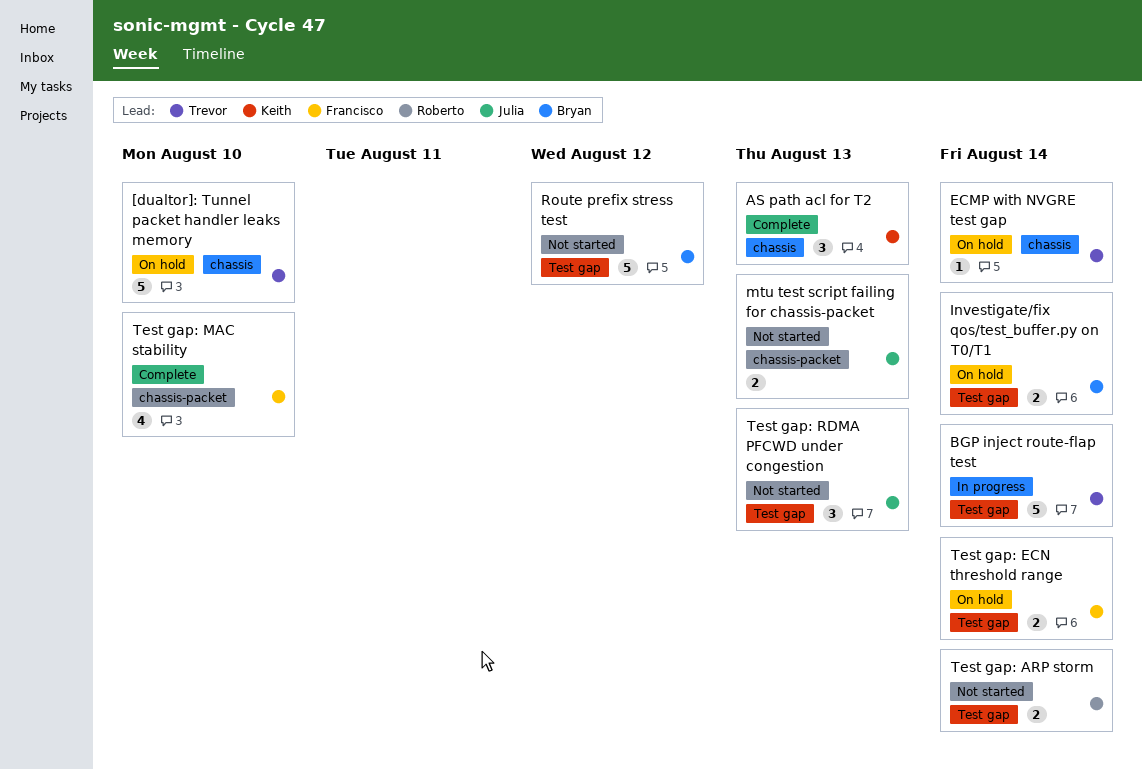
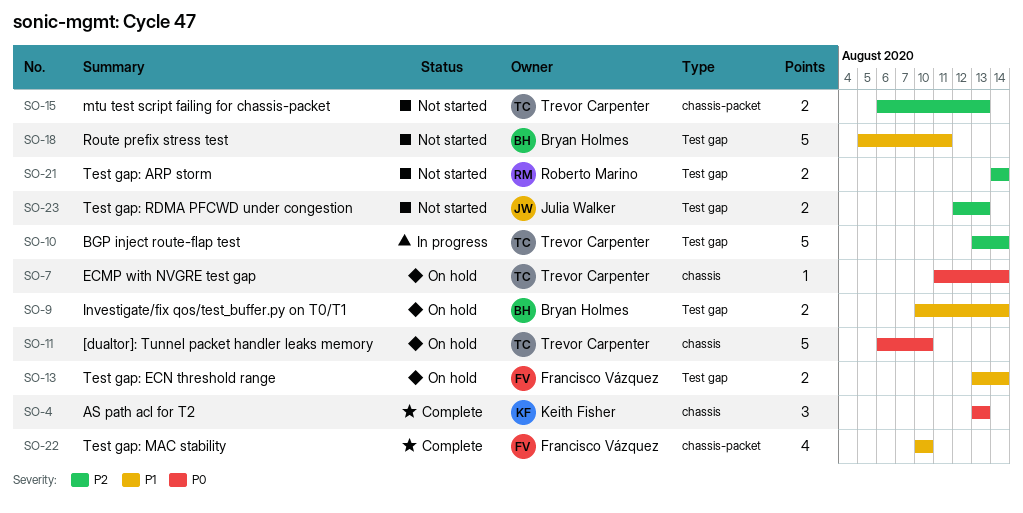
mtu test script failing for chassis-packet, owner: Julia Walker -> Trevor Carpenter
Route prefix stress test, due: Aug 12 -> Aug 11
Test gap: RDMA PFCWD under congestion, estimate: 3 -> 2

